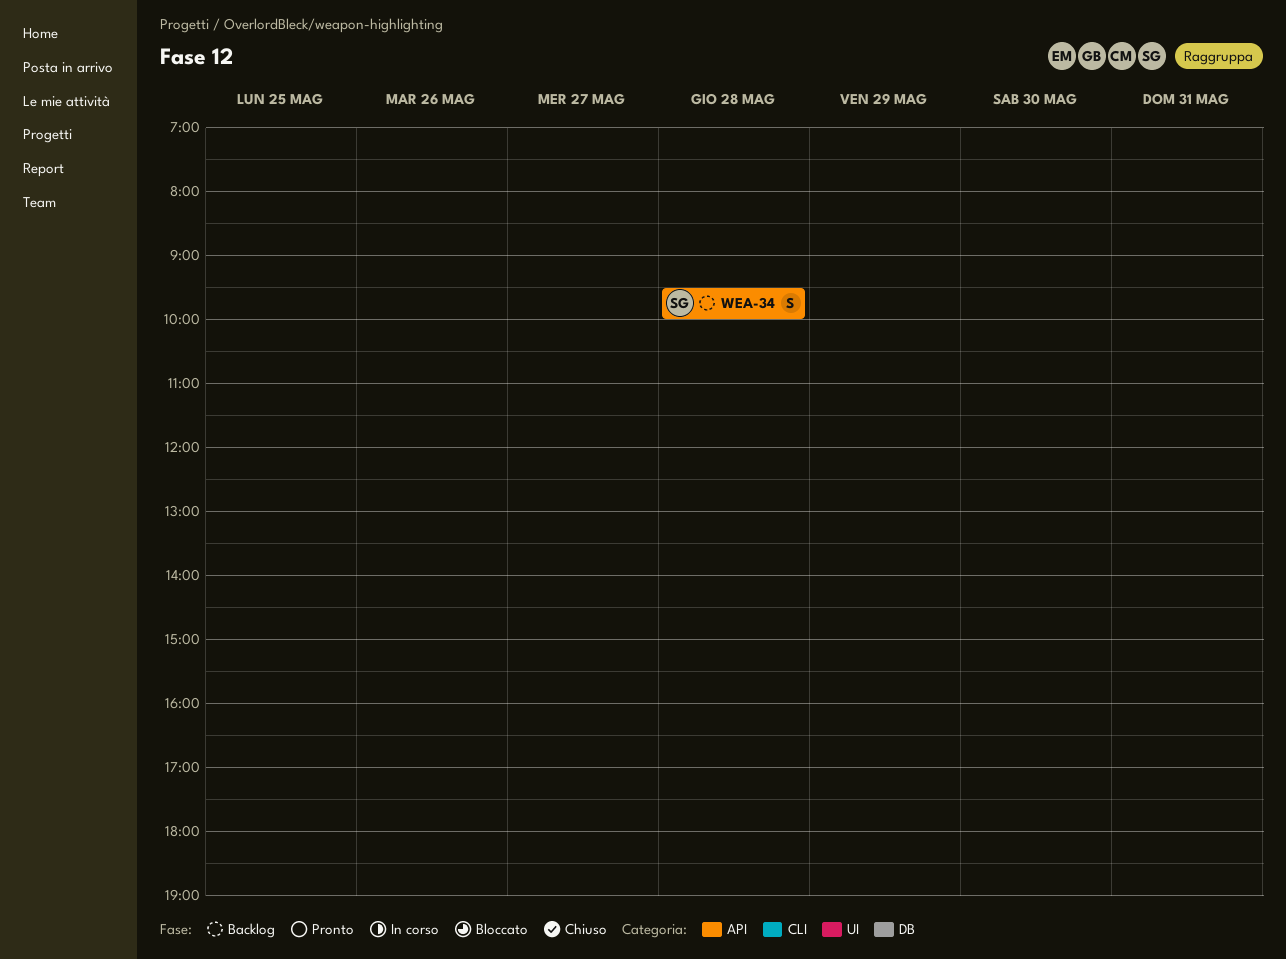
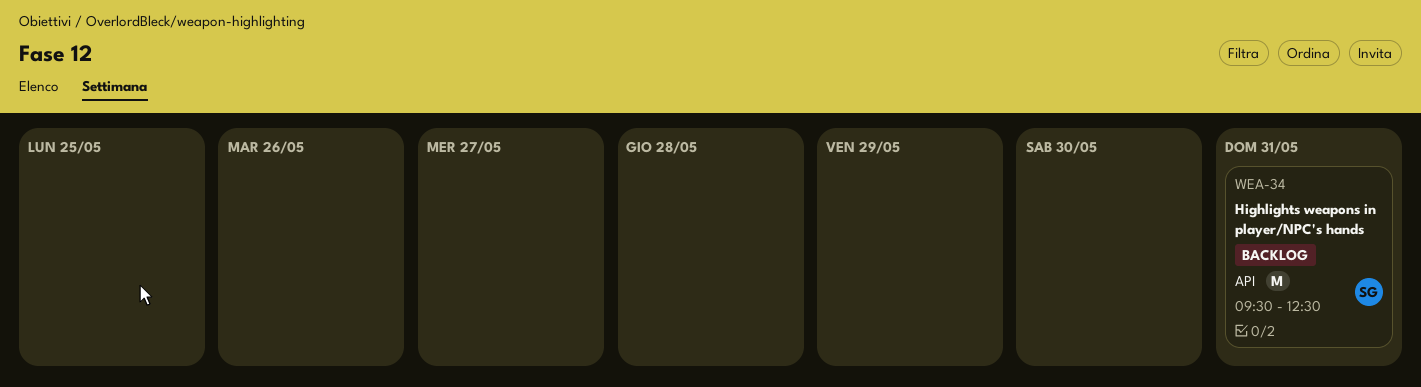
WEA-34, estimate: S -> M
WEA-34, day: May 28 -> May 31
WEA-34, ends: 10:00 -> 12:30

